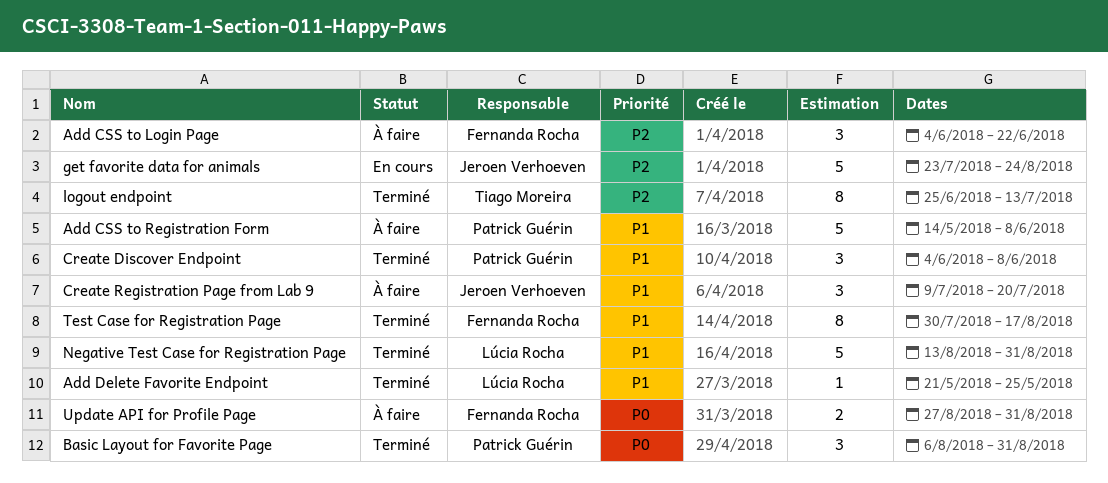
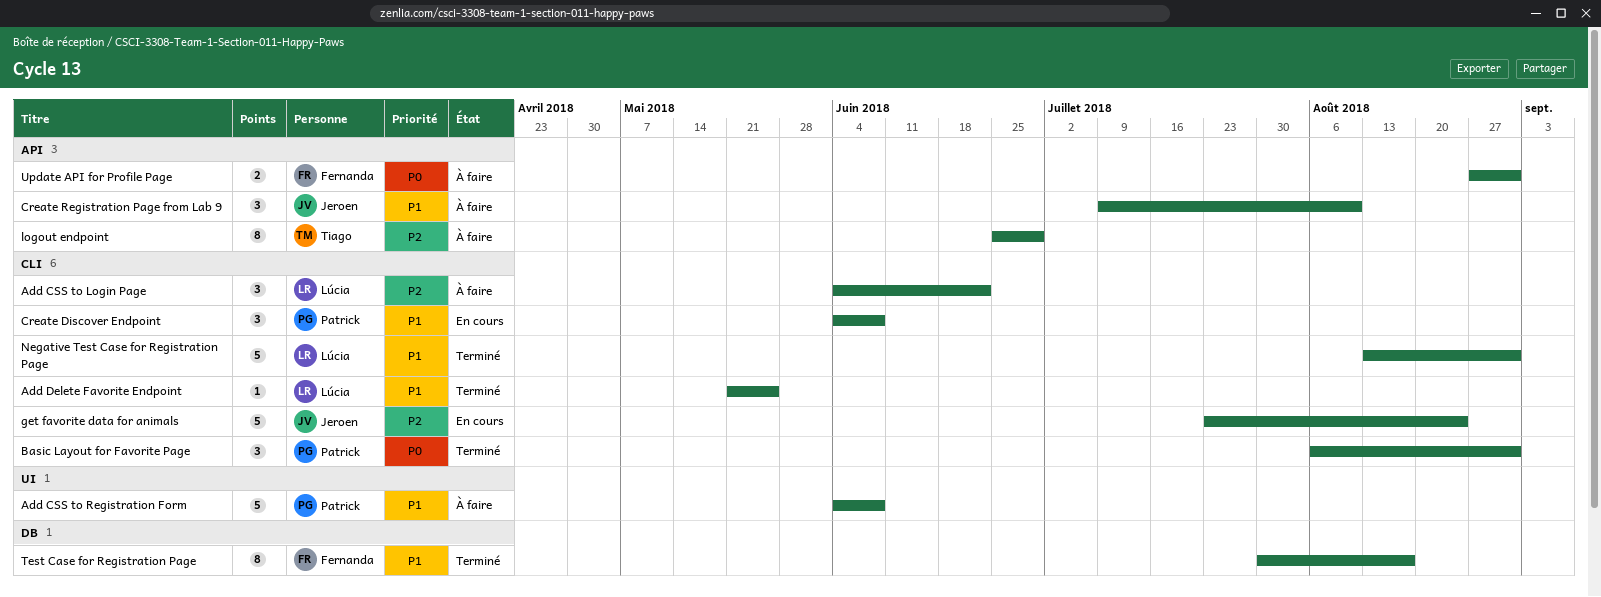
Add CSS to Login Page, owner: Fernanda Rocha -> Lúcia Rocha
Add CSS to Registration Form, start: May 14 -> Jun 4
Create Discover Endpoint, status: Terminé -> En cours
Create Registration Page from Lab 9, due: Jul 20 -> Aug 10
logout endpoint, status: Terminé -> À faire
logout endpoint, due: Jul 13 -> Jun 29

